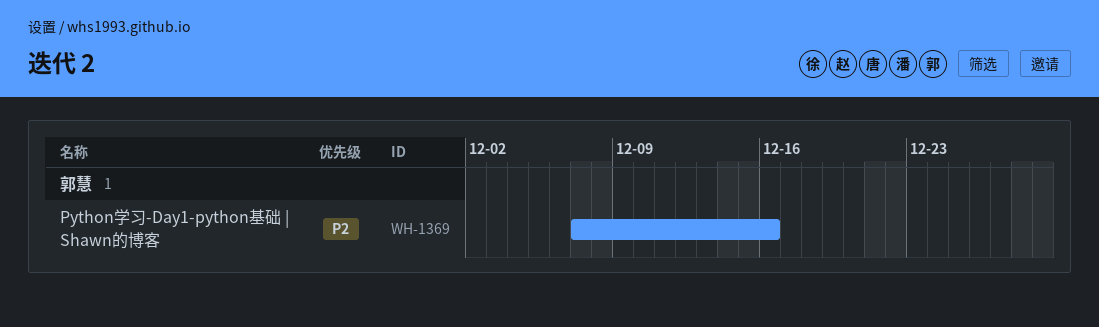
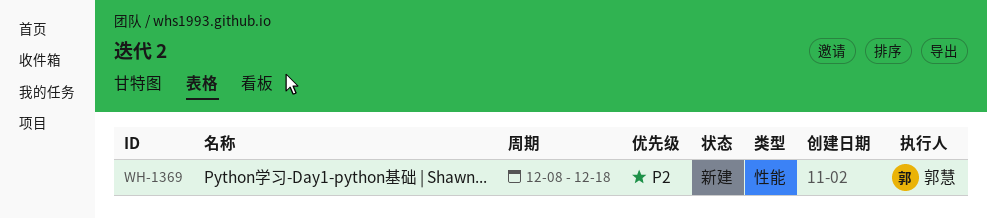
WH-1369, start: Dec 7 -> Dec 8
WH-1369, due: Dec 16 -> Dec 18

